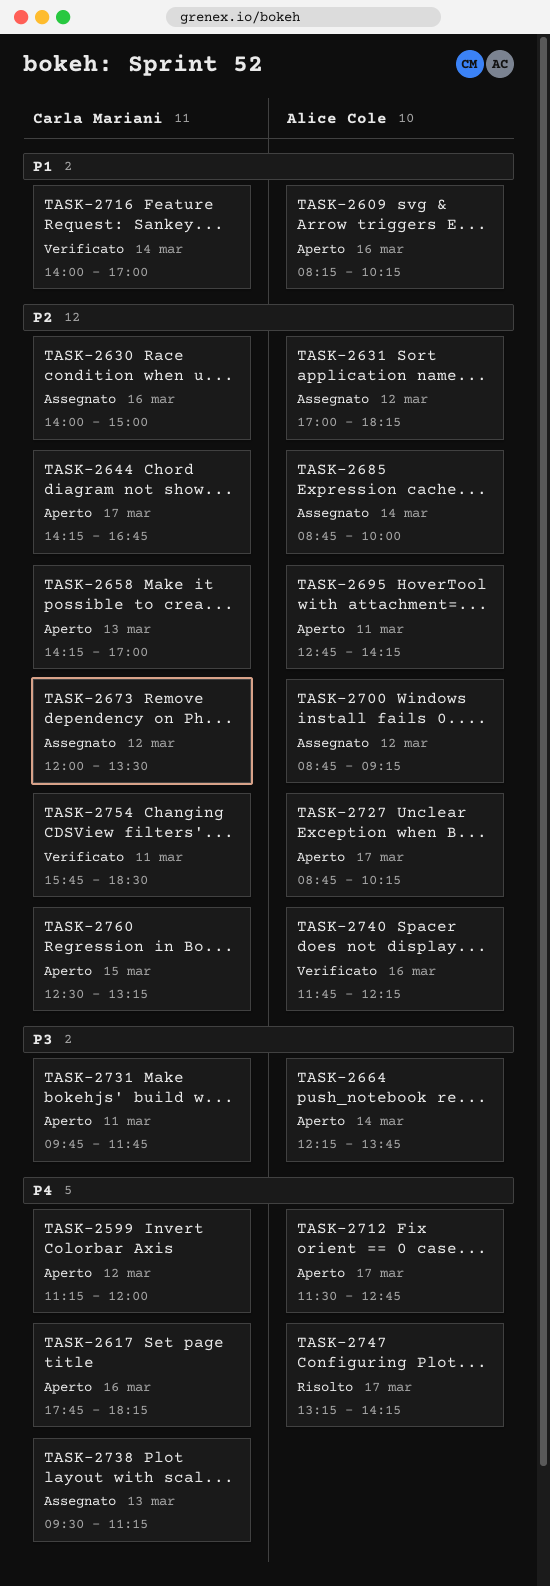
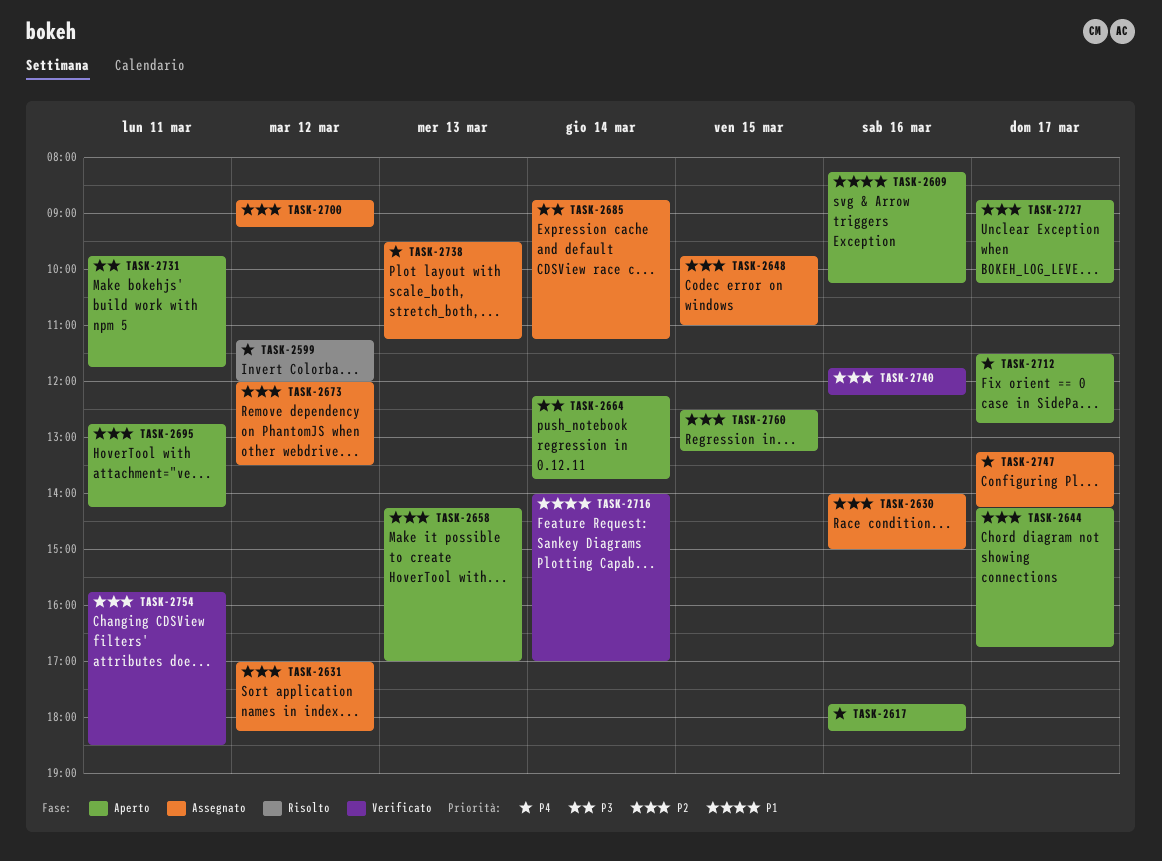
TASK-2599, status: Aperto -> Risolto
TASK-2648: none -> present
TASK-2685, priority: P2 -> P3
TASK-2685, ends: 10:00 -> 11:15
TASK-2747, status: Risolto -> Assegnato

